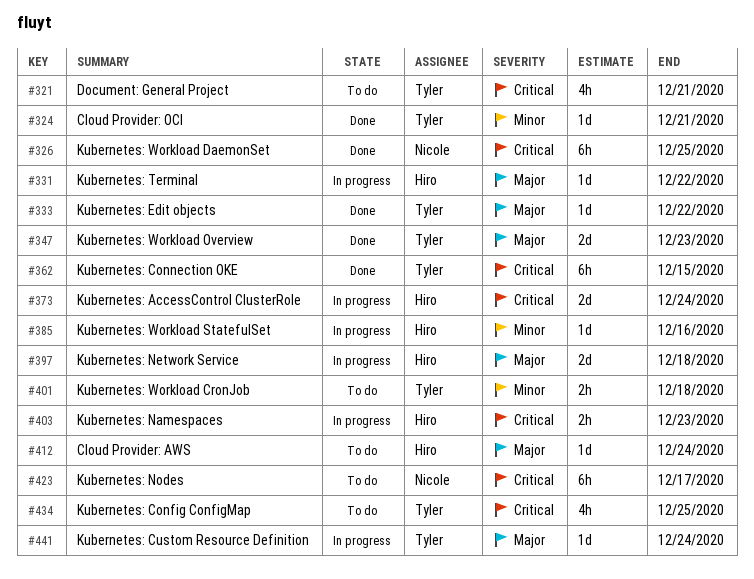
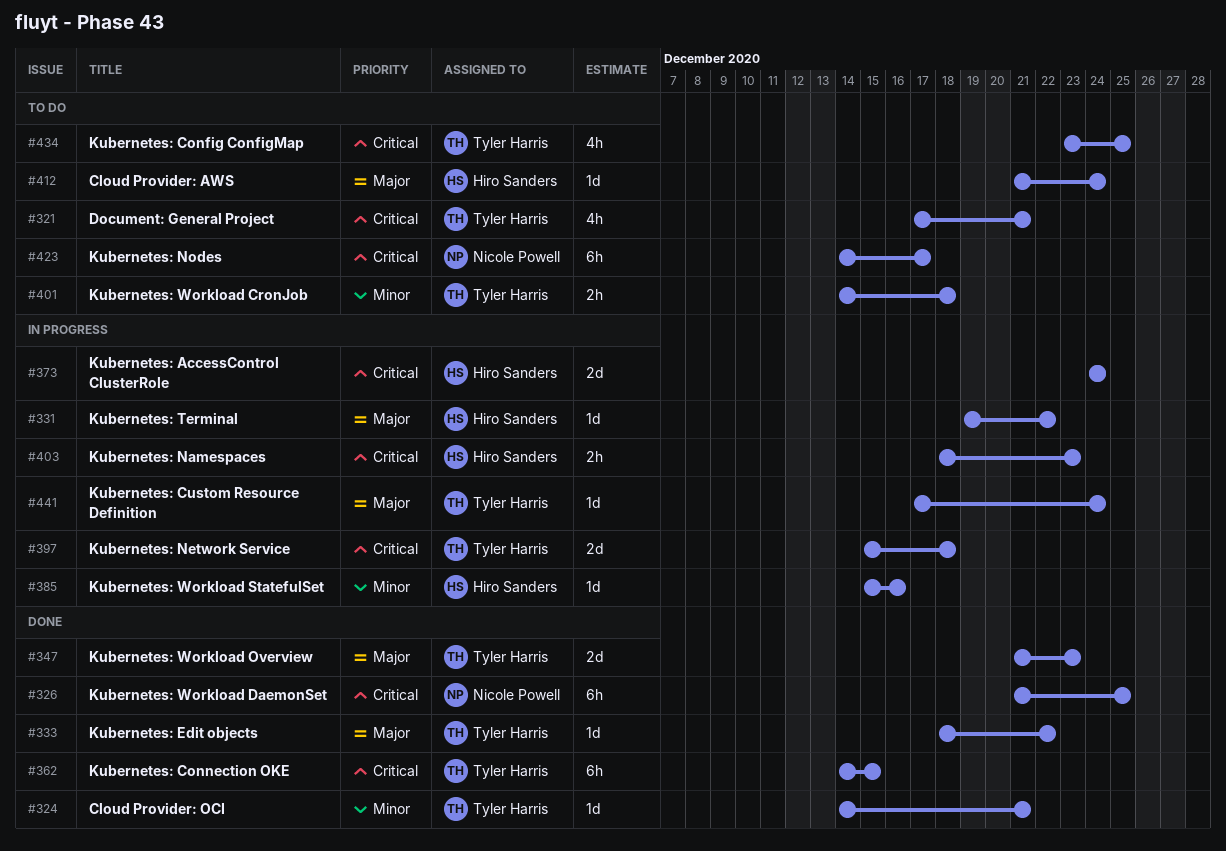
#397, owner: Hiro Sanders -> Tyler Harris
#397, priority: Major -> Critical

